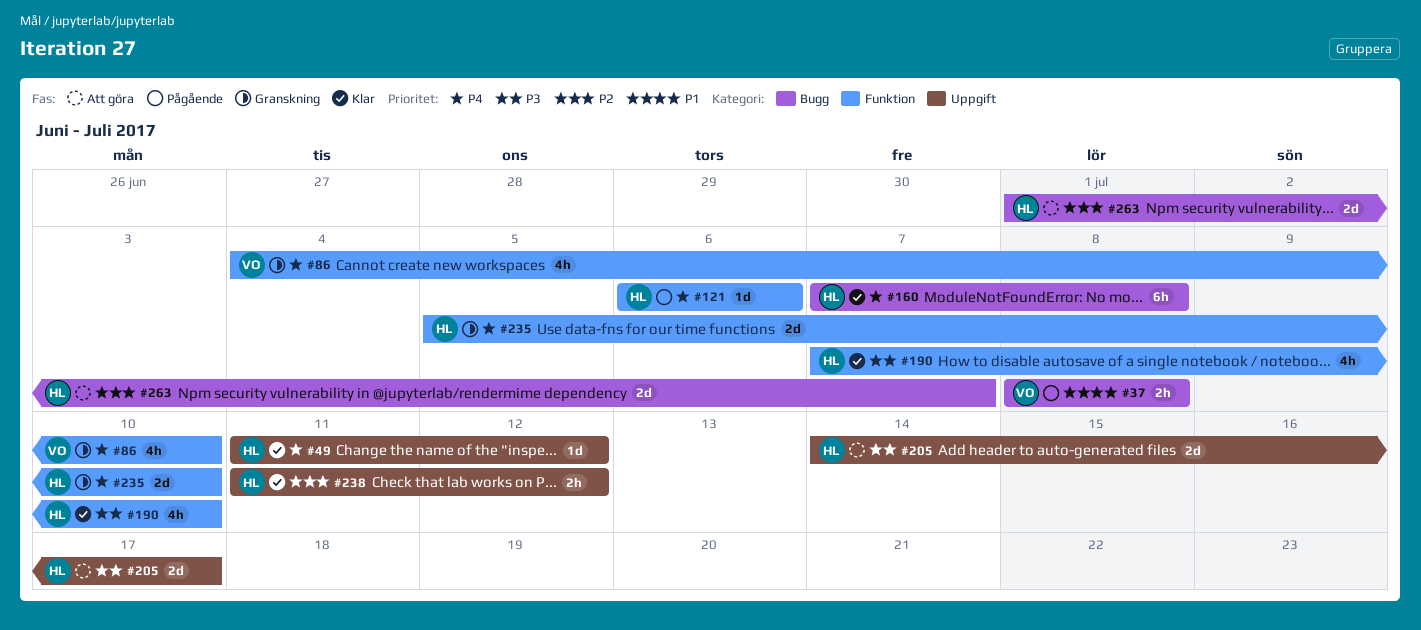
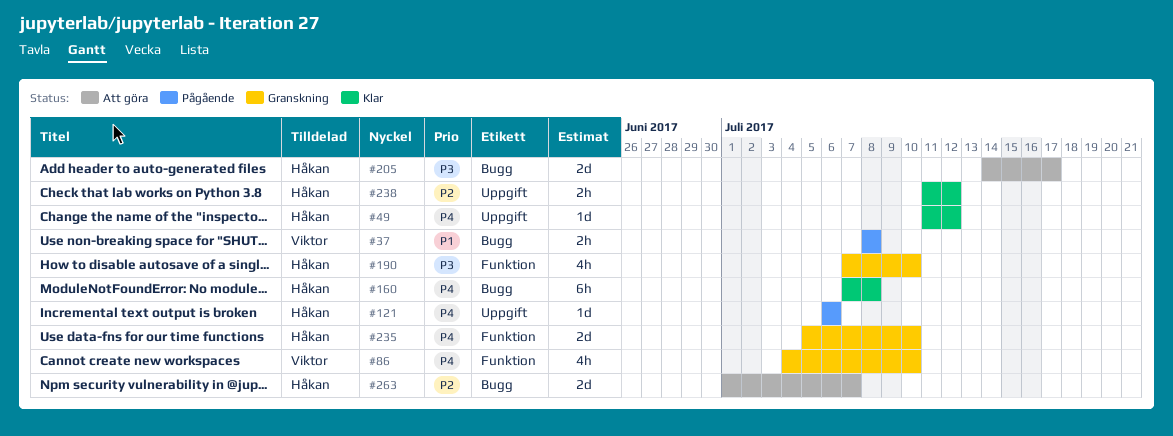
#121, label: Funktion -> Uppgift
#190, status: Klar -> Granskning
#205, label: Uppgift -> Bugg

